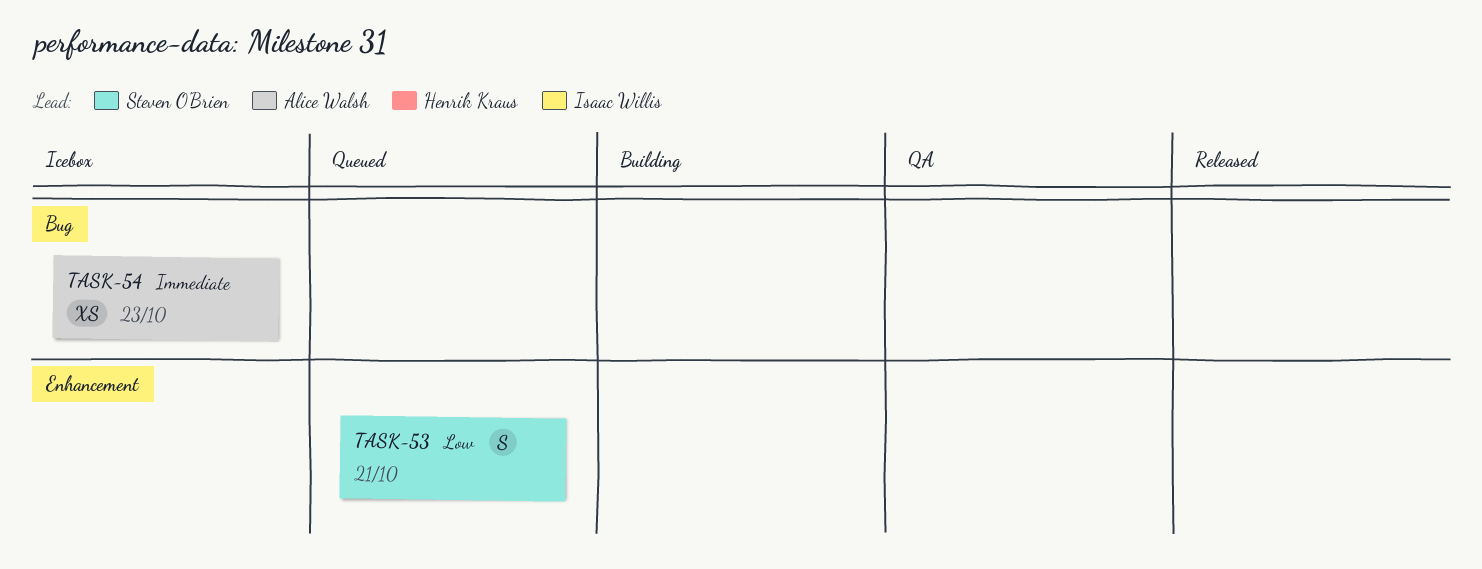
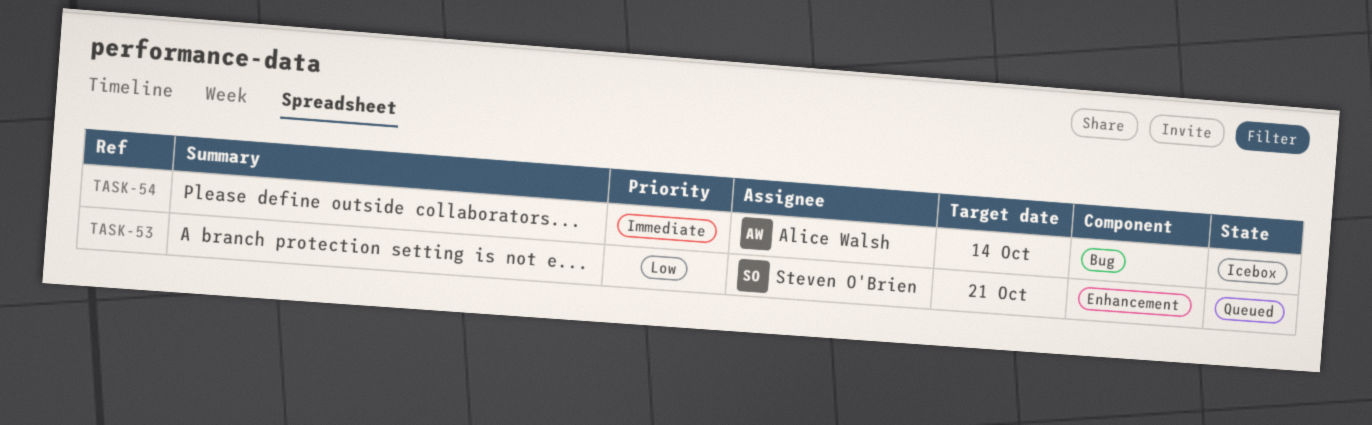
TASK-54, due: Oct 23 -> Oct 14

